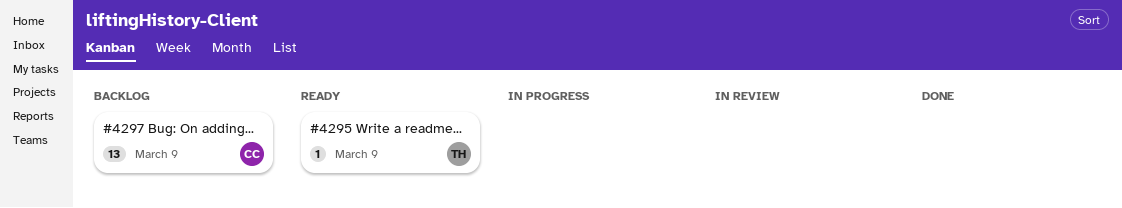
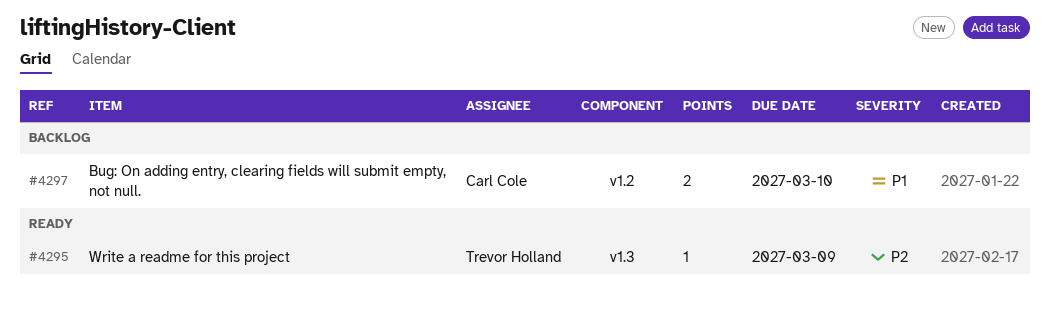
#4297, estimate: 13 -> 2
#4297, due: Mar 9 -> Mar 10

